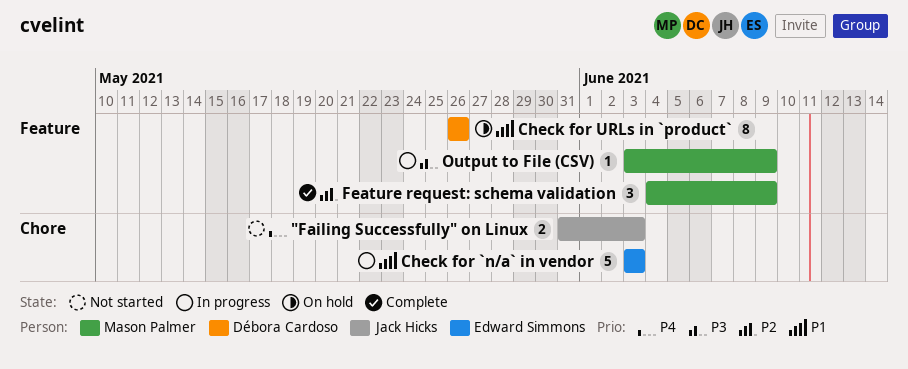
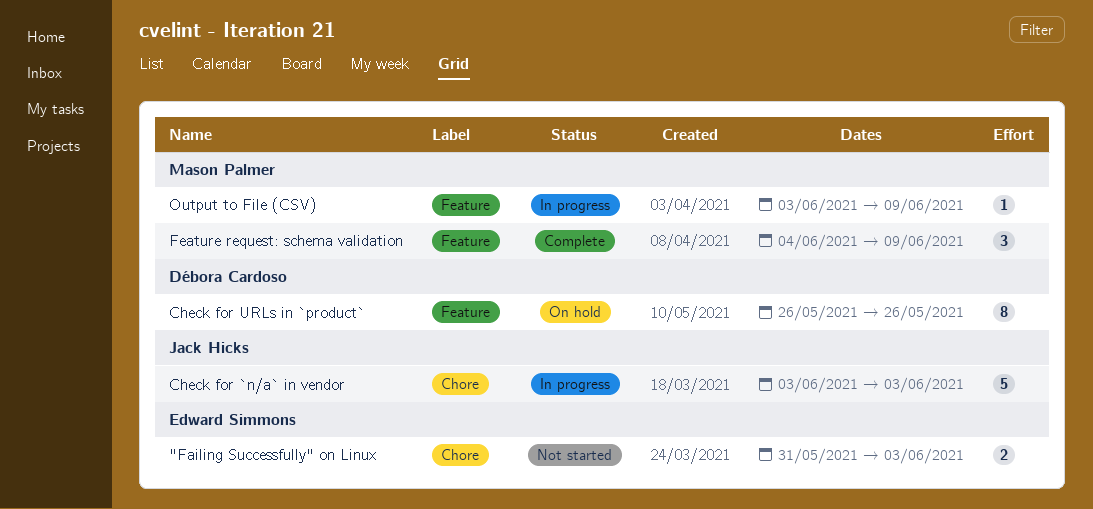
"Failing Successfully" on Linux, owner: Jack Hicks -> Edward Simmons
Check for `n/a` in vendor, owner: Edward Simmons -> Jack Hicks

